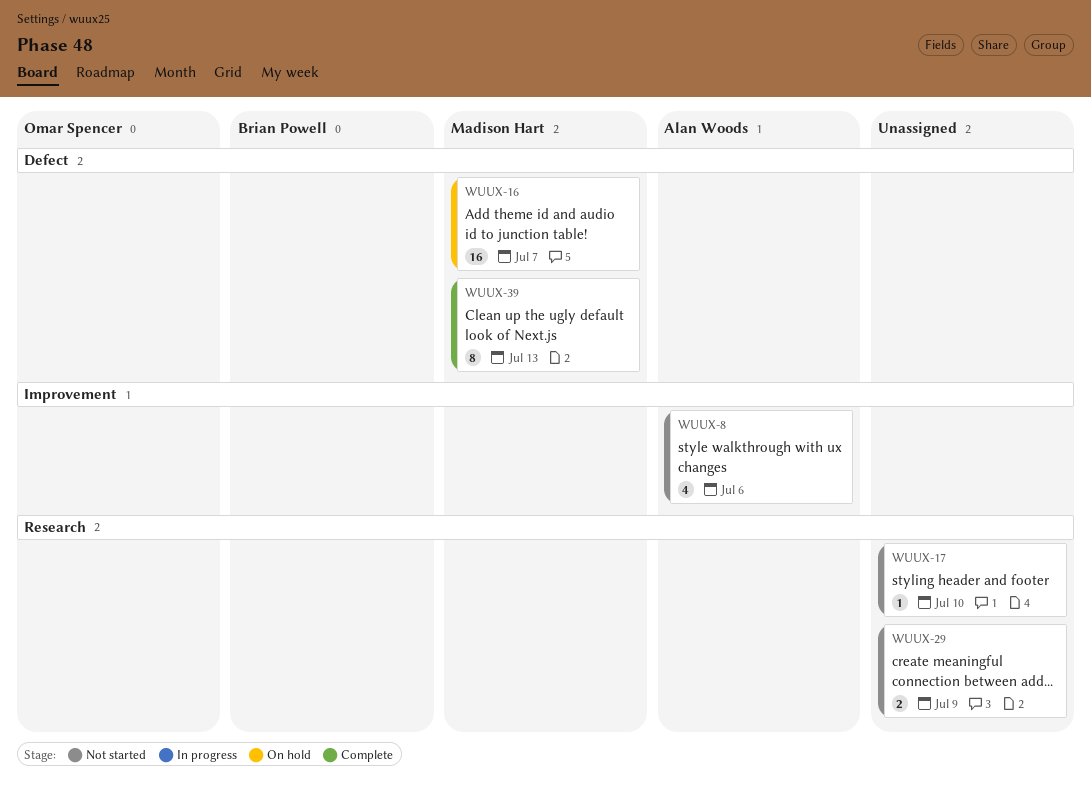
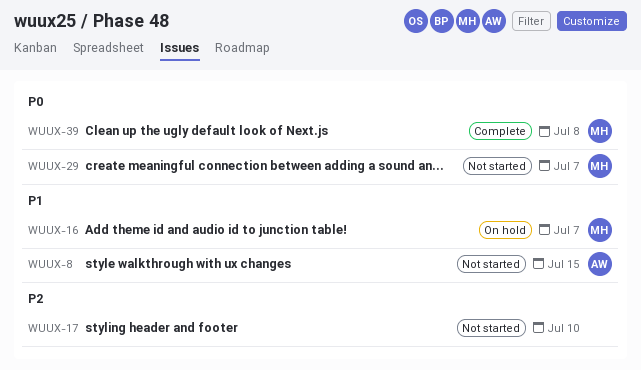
WUUX-8, due: Jul 6 -> Jul 15
WUUX-29, owner: none -> Madison Hart
WUUX-29, due: Jul 9 -> Jul 7
WUUX-39, due: Jul 13 -> Jul 8

